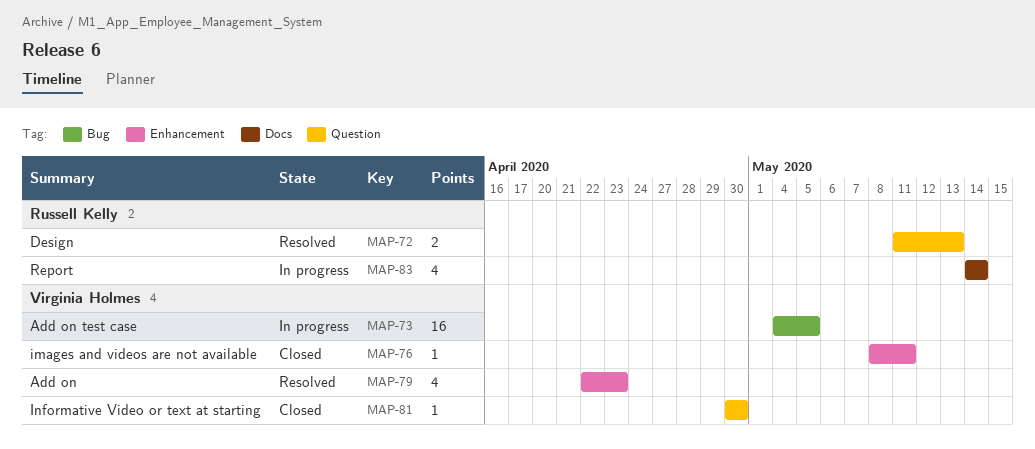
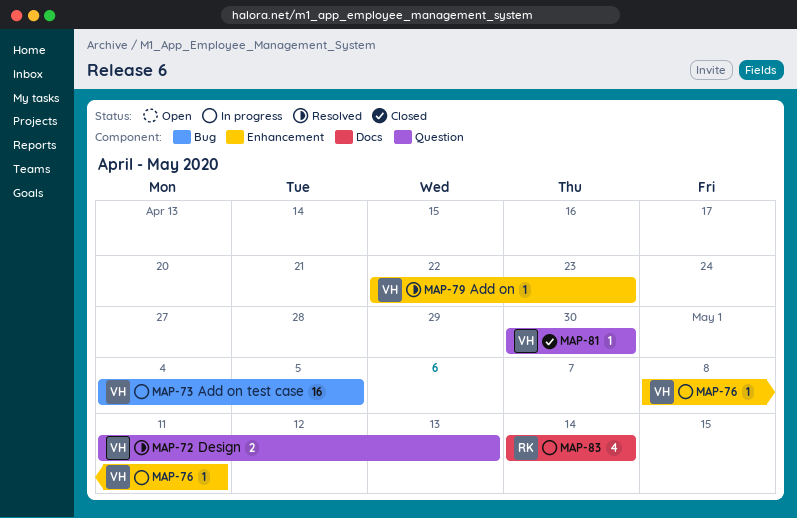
MAP-72, owner: Russell Kelly -> Virginia Holmes
MAP-76, status: Closed -> In progress
MAP-79, estimate: 4 -> 1

